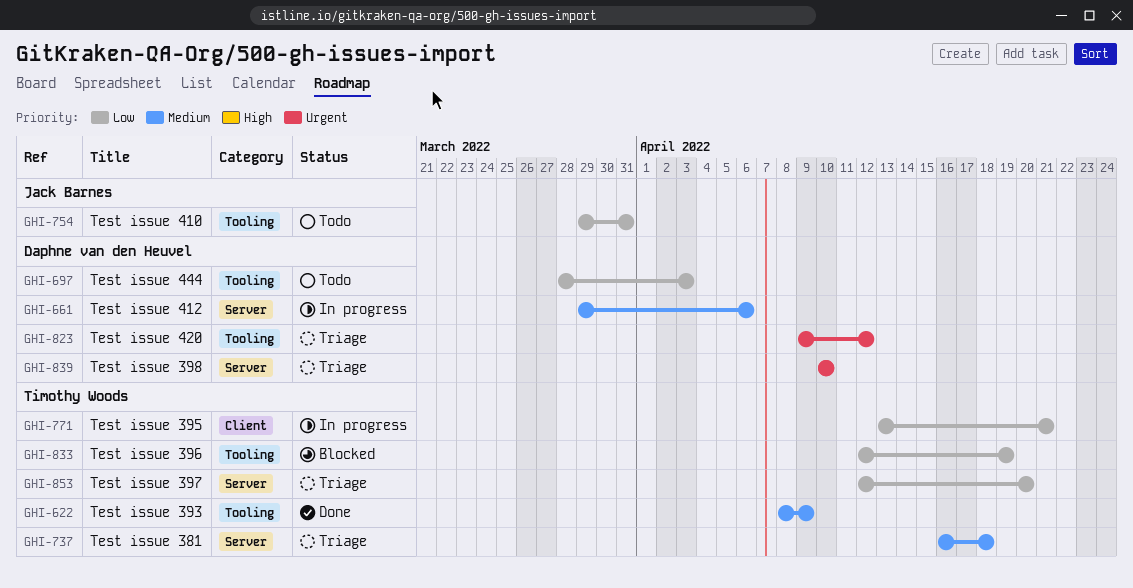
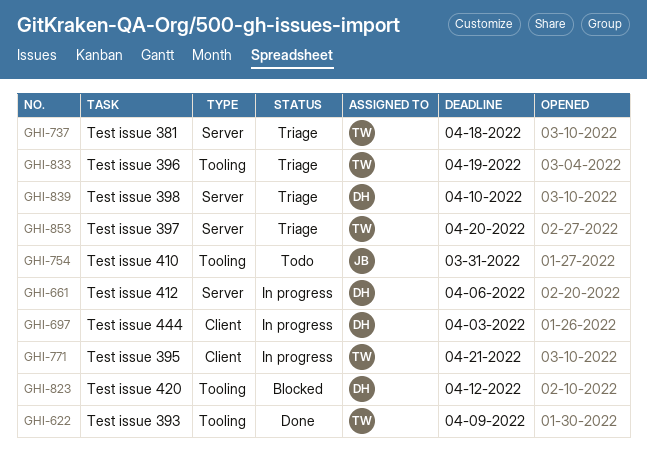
GHI-697, status: Todo -> In progress
GHI-697, label: Tooling -> Client
GHI-823, status: Triage -> Blocked
GHI-833, status: Blocked -> Triage

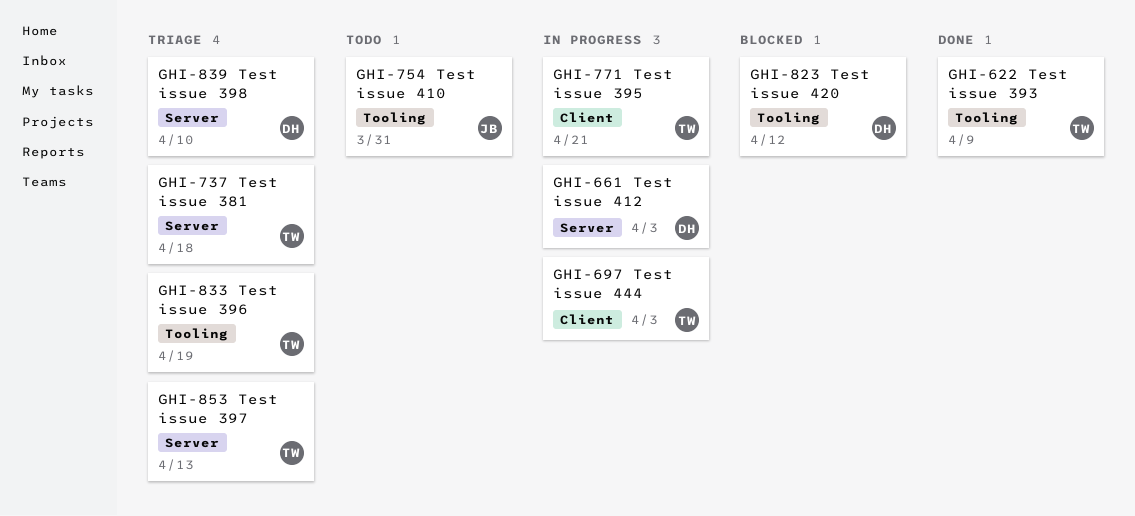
GHI-661, due: Apr 6 -> Apr 3
GHI-697, owner: DH -> TW
GHI-853, due: Apr 20 -> Apr 13

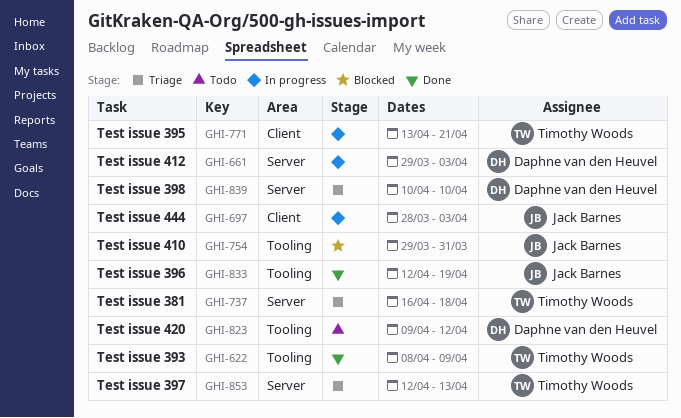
GHI-697, owner: Timothy Woods -> Jack Barnes
GHI-754, status: Todo -> Blocked
GHI-823, status: Blocked -> Todo
GHI-833, status: Triage -> Done
GHI-833, owner: Timothy Woods -> Jack Barnes

